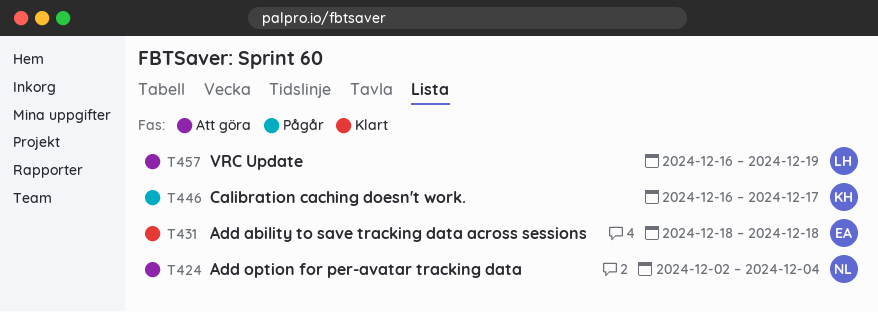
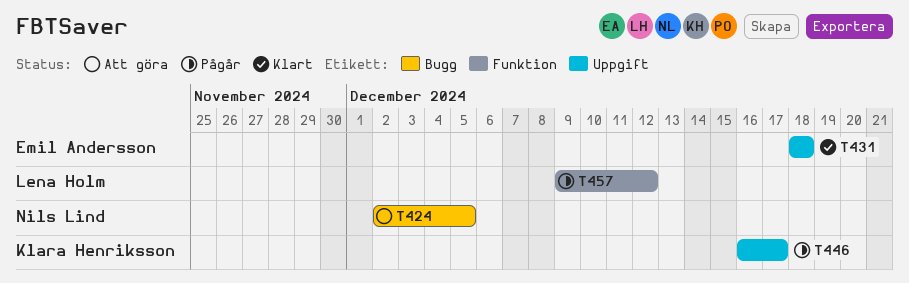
T424, due: Dec 4 -> Dec 5
T457, status: Att göra -> Pågår
T457, start: Dec 16 -> Dec 9
T457, due: Dec 19 -> Dec 12

